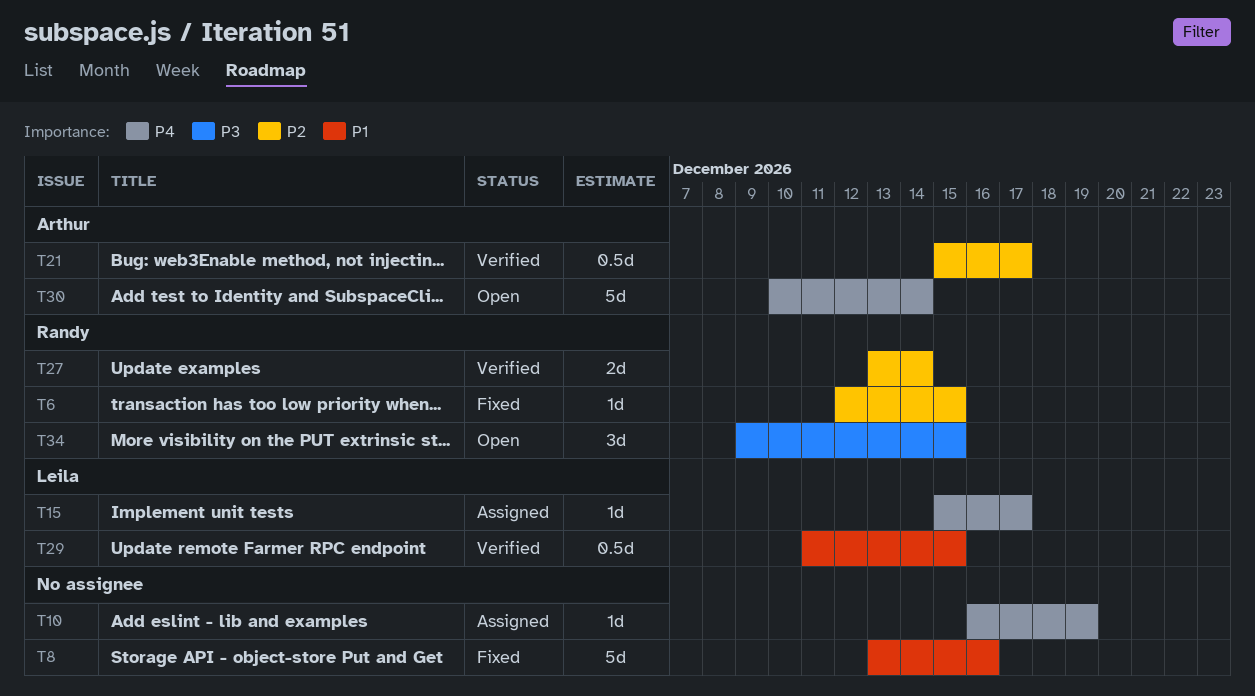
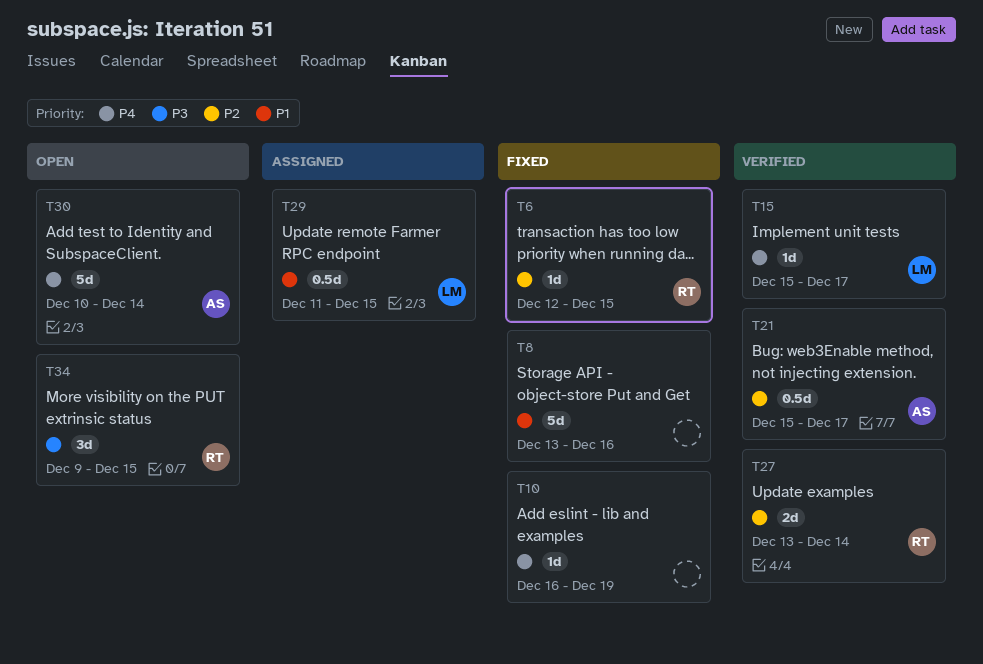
T10, status: Assigned -> Fixed
T15, status: Assigned -> Verified
T29, status: Verified -> Assigned

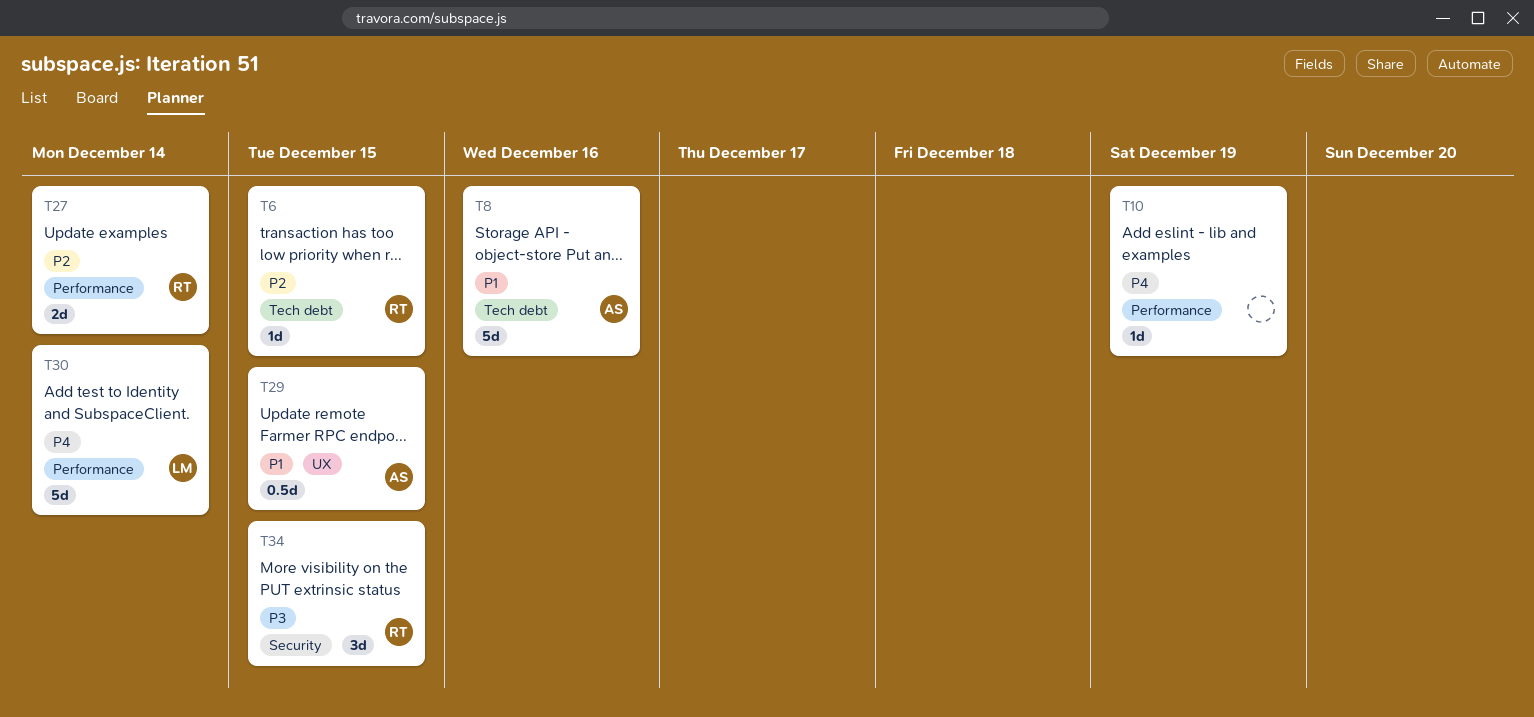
T8, owner: none -> AS
T15: present -> none
T21: present -> none
T29, owner: LM -> AS
T30, owner: AS -> LM

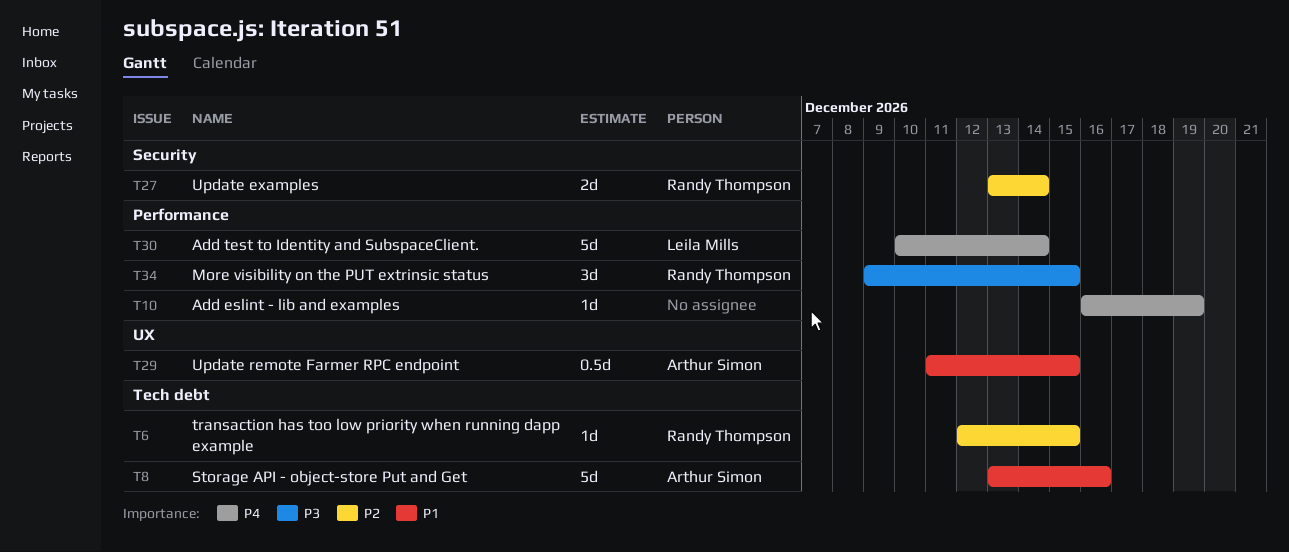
T27, label: Performance -> Security
T34, label: Security -> Performance

